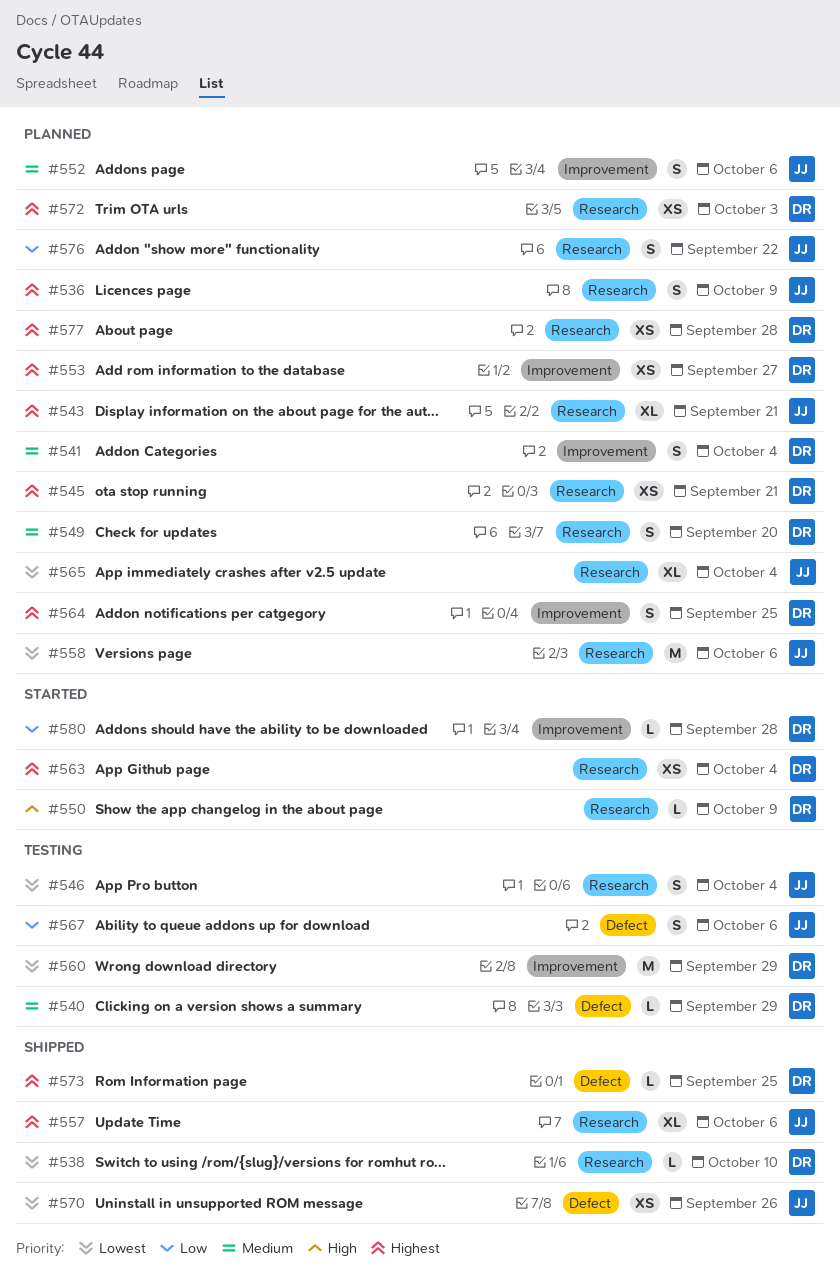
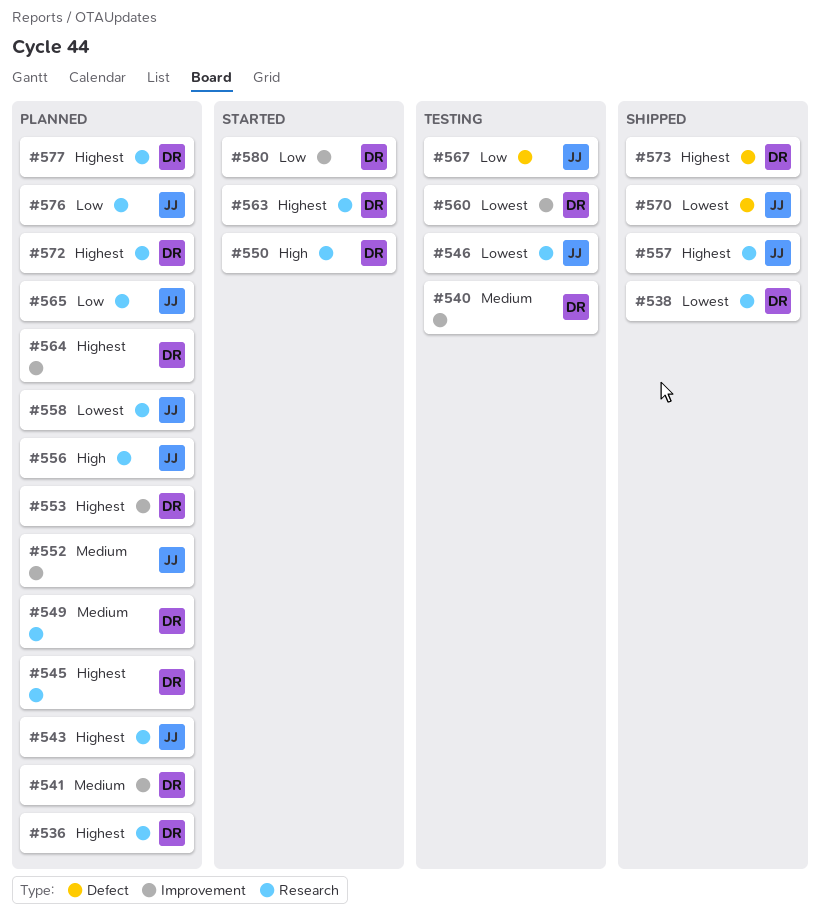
#536, owner: JJ -> DR
#540, label: Defect -> Improvement
#556: none -> present
#565, priority: Lowest -> Low

